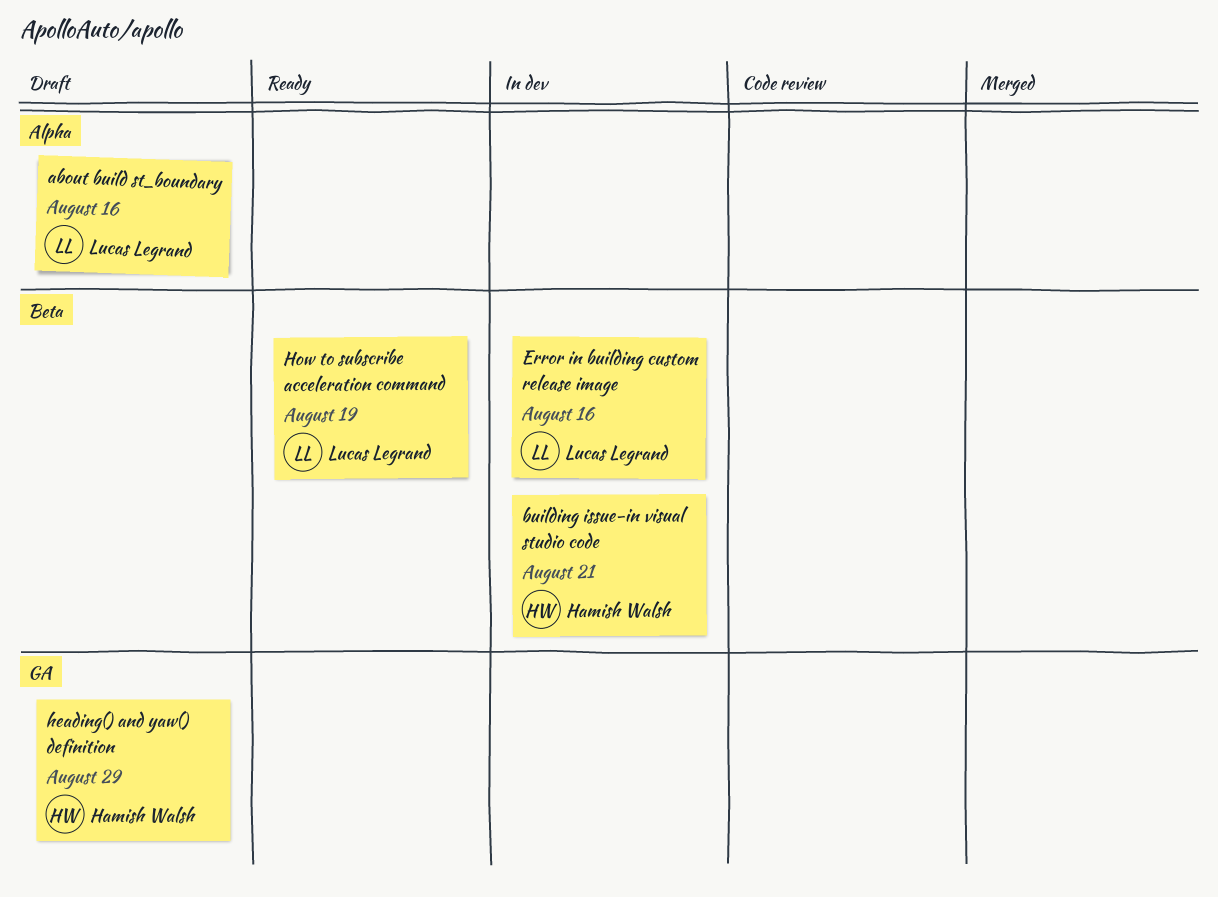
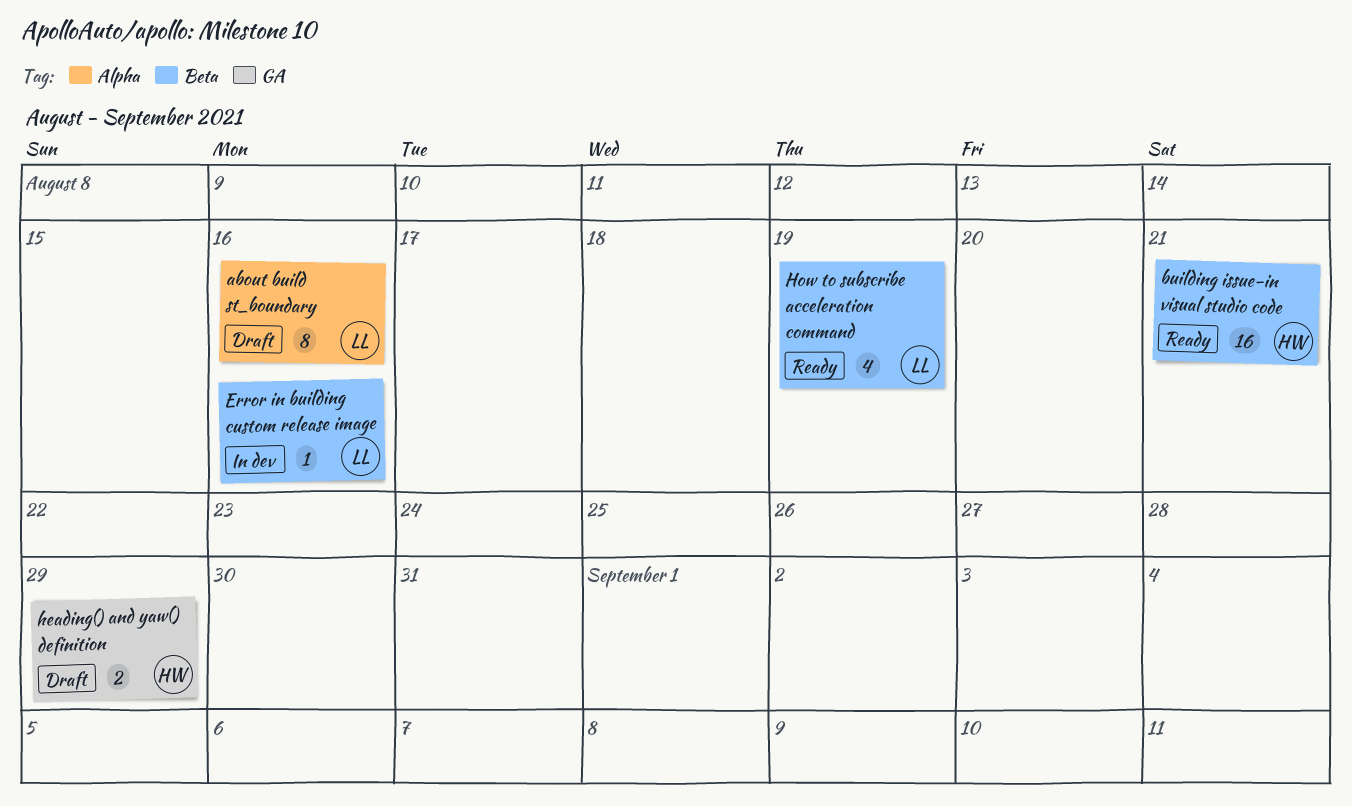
building issue-in visual studio code, status: In dev -> Ready

